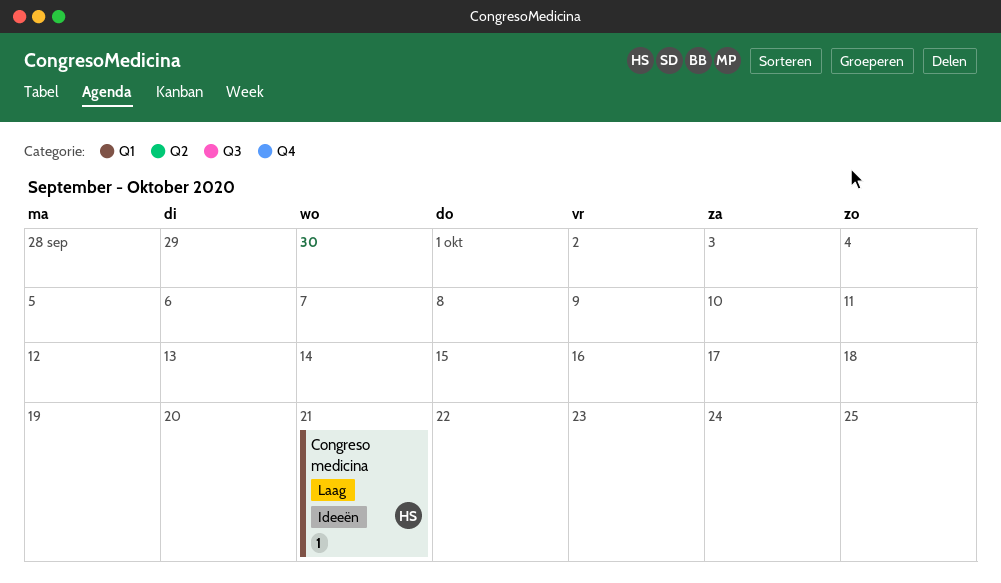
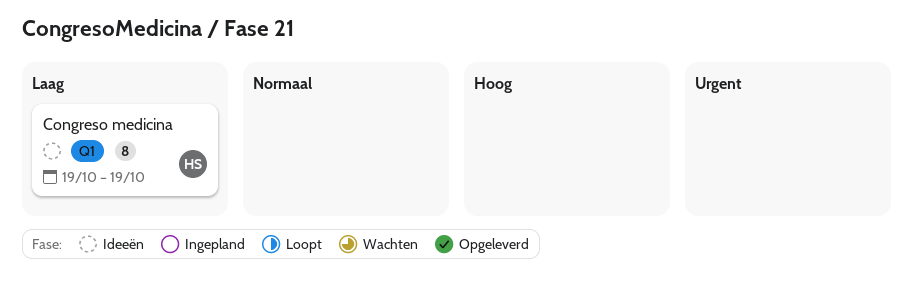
Congreso medicina, estimate: 1 -> 8
Congreso medicina, due: Oct 21 -> Oct 19

